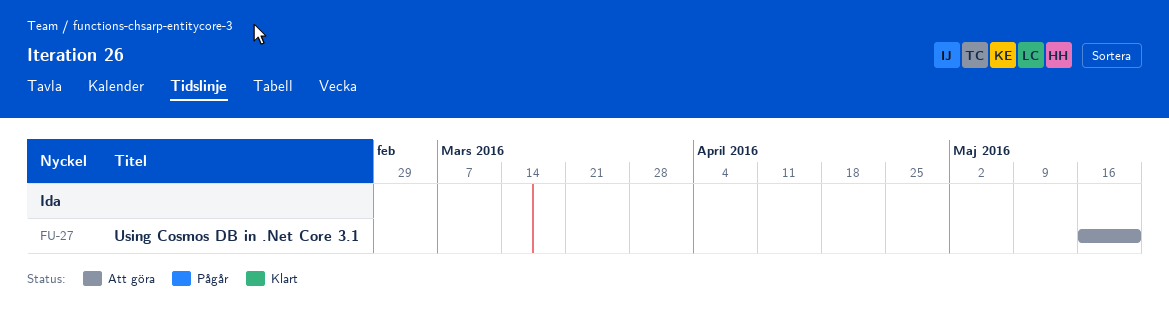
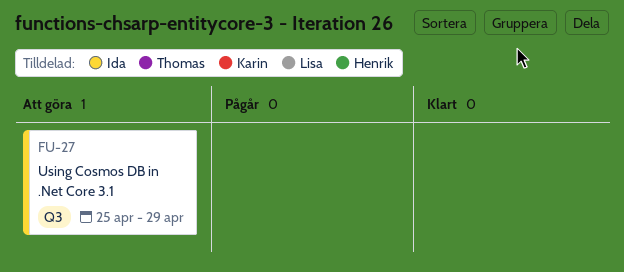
FU-27, start: May 16 -> Apr 25
FU-27, due: May 20 -> Apr 29

